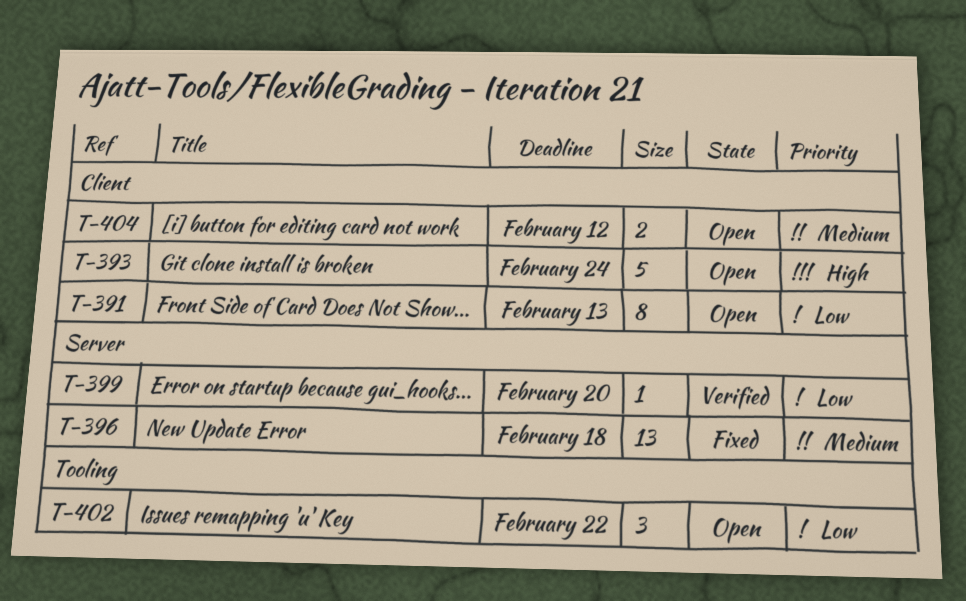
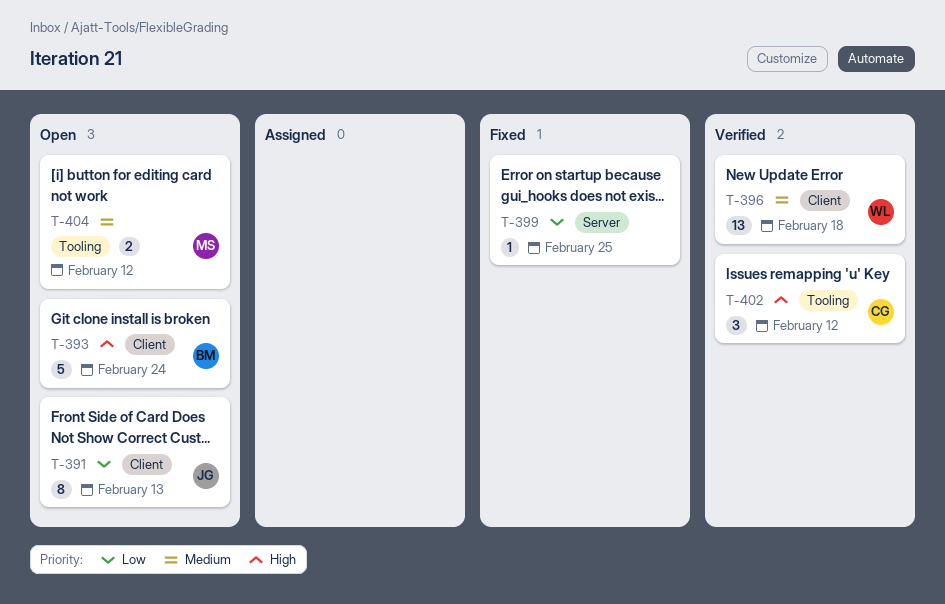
T-396, status: Fixed -> Verified
T-396, label: Server -> Client
T-399, status: Verified -> Fixed
T-399, due: Feb 20 -> Feb 25
T-402, status: Open -> Verified
T-402, priority: Low -> High
T-402, due: Feb 22 -> Feb 12
T-404, label: Client -> Tooling

